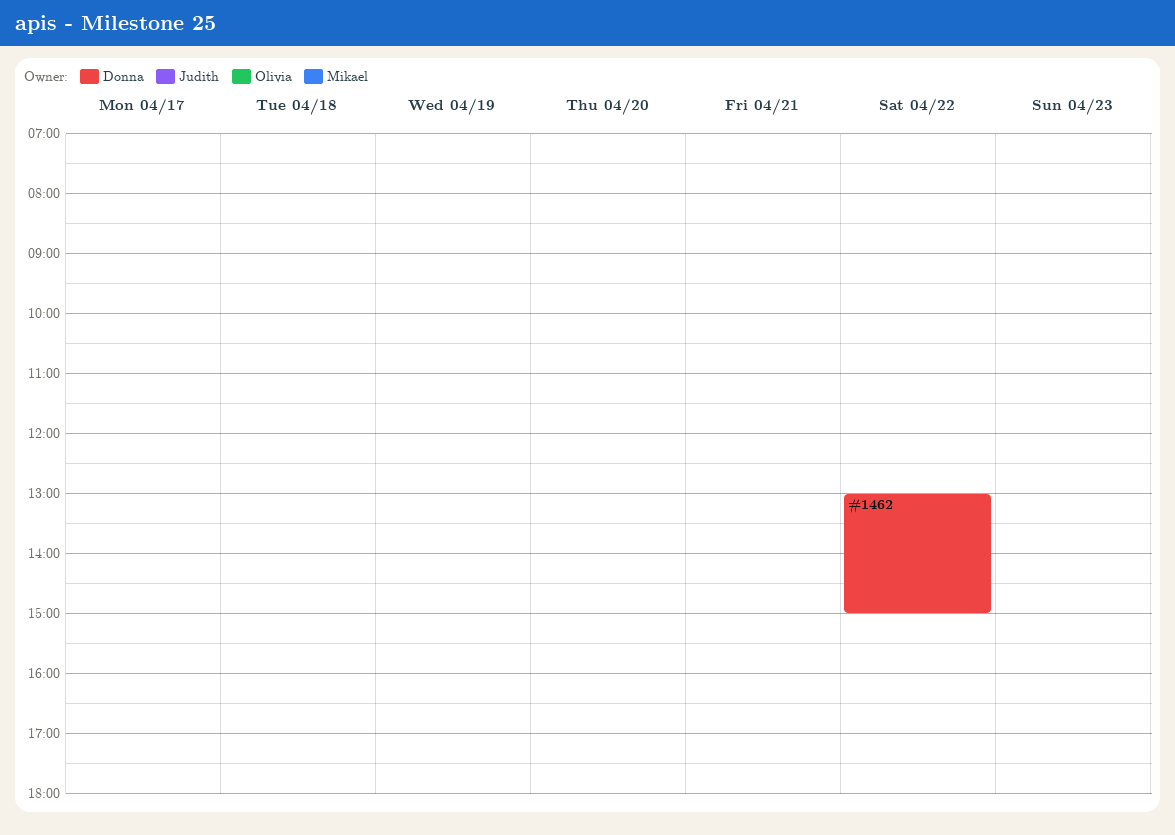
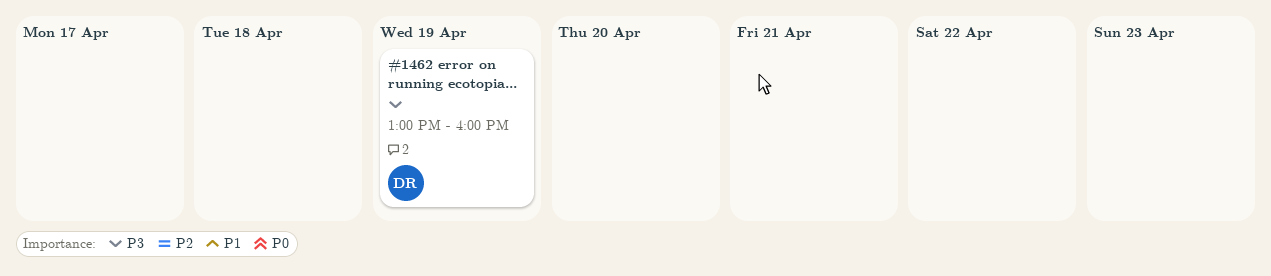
#1462, day: Apr 22 -> Apr 19
#1462, ends: 15:00 -> 16:00

